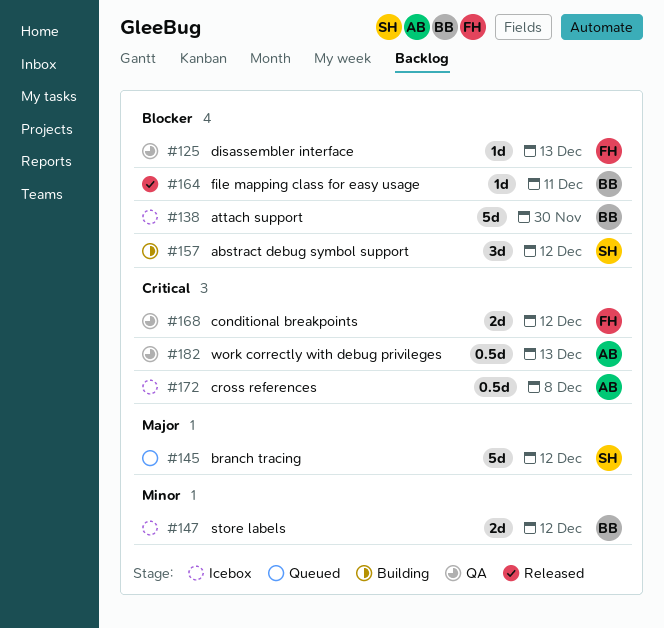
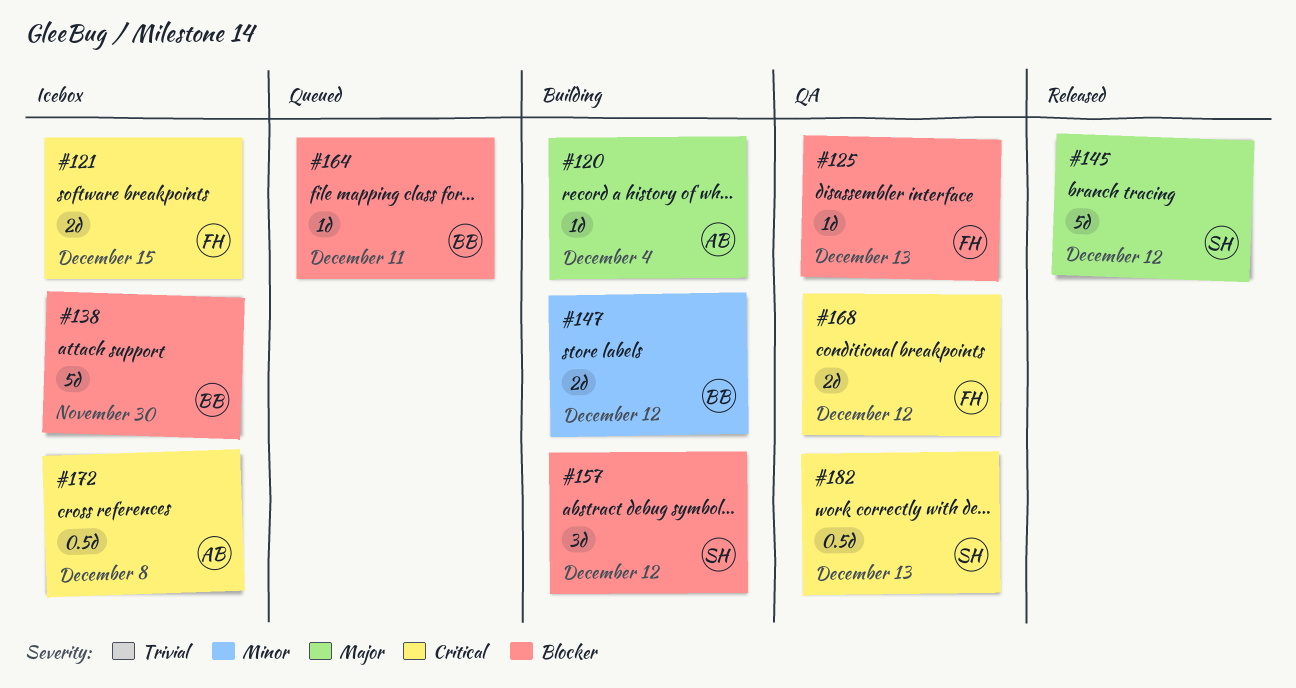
#120: none -> present
#121: none -> present
#145, status: Queued -> Released
#147, status: Icebox -> Building
#164, status: Released -> Queued
#182, owner: AB -> SH

